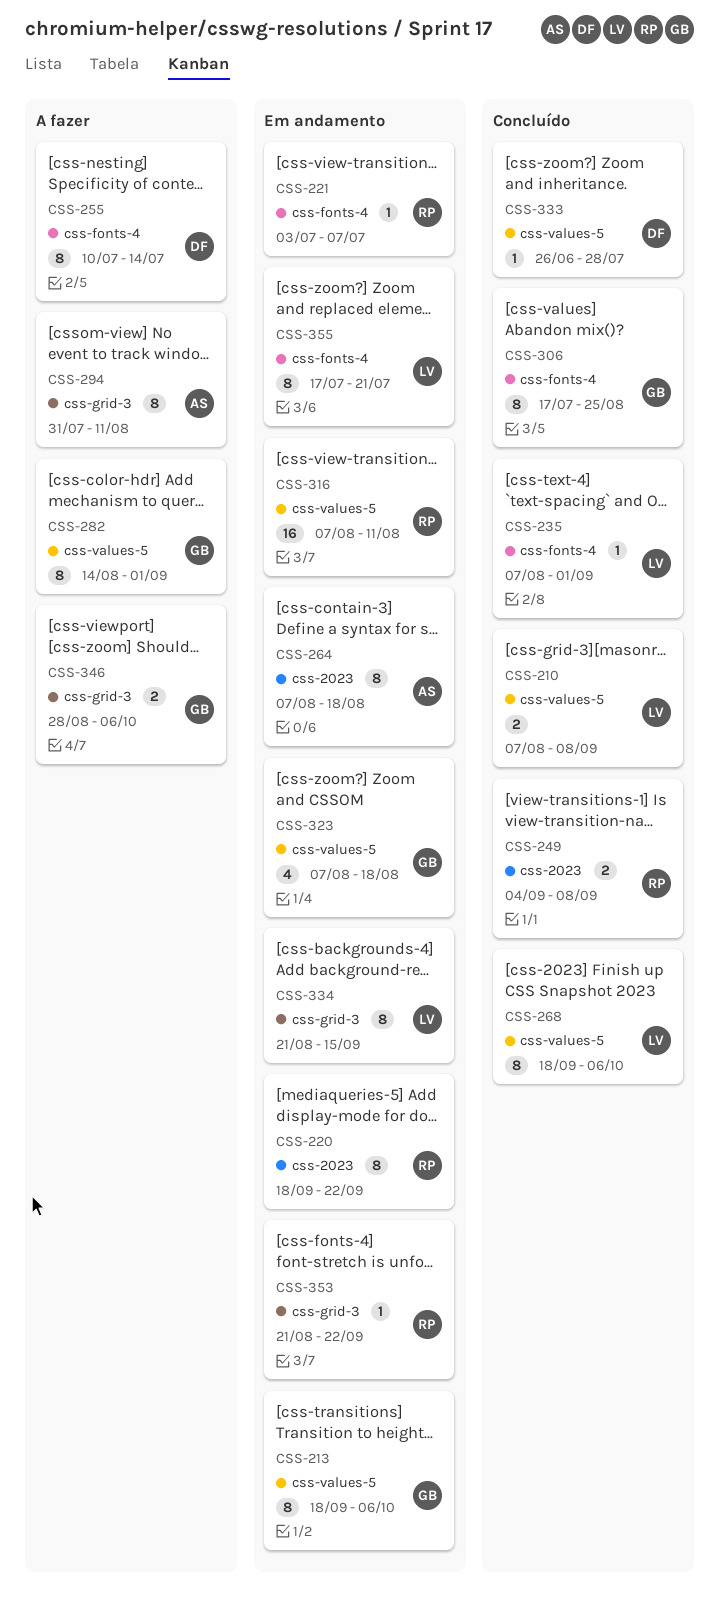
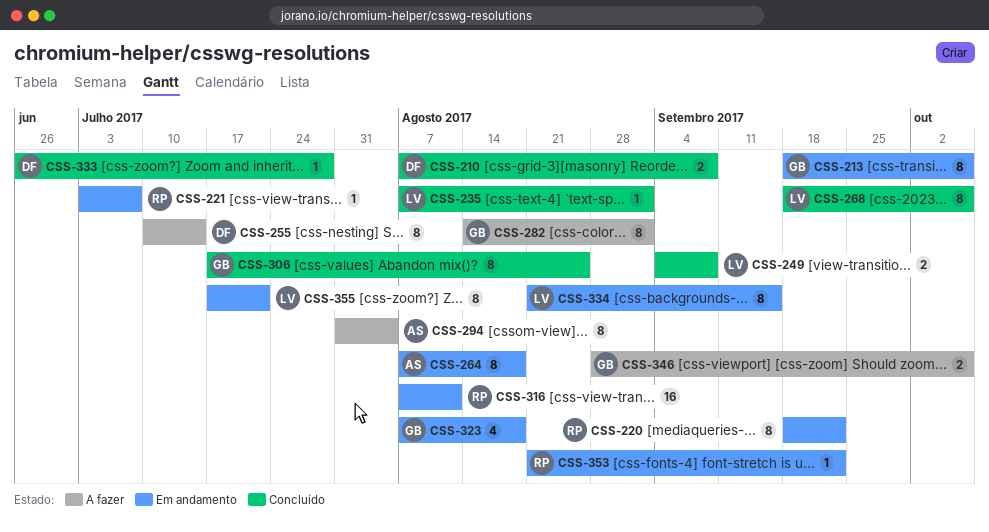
CSS-210, owner: LV -> DF
CSS-249, owner: RP -> LV
CSS-294, due: Aug 11 -> Aug 4

